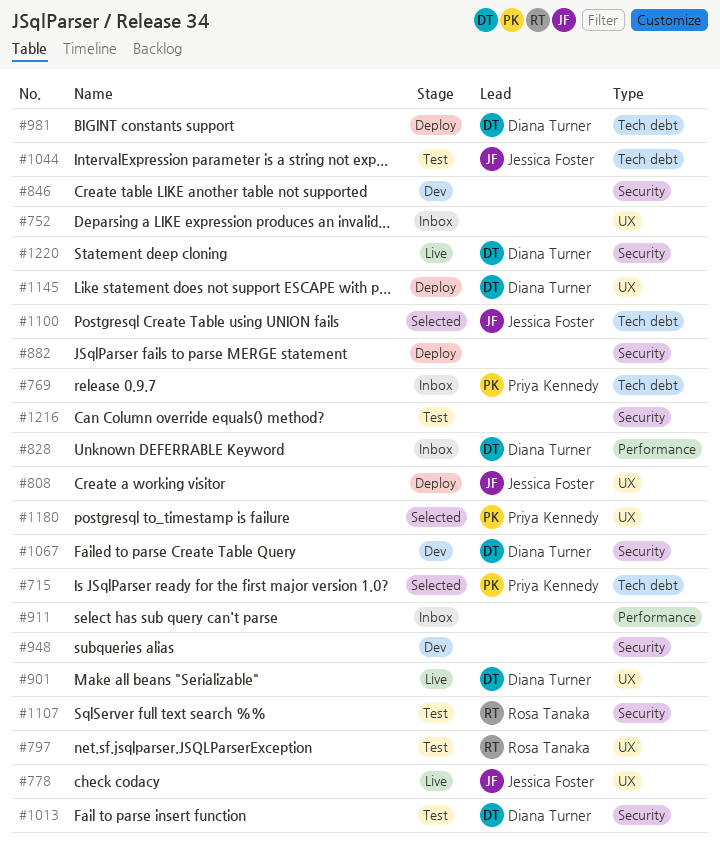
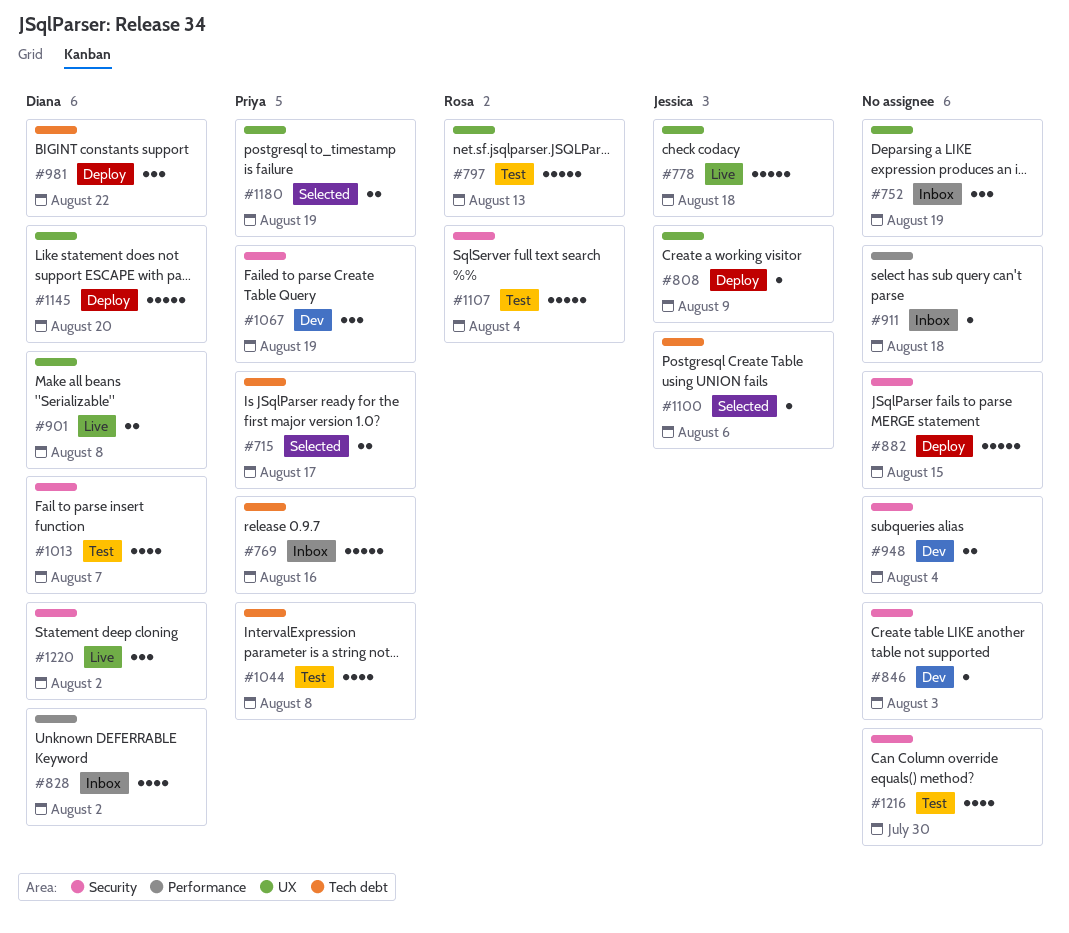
#1044, owner: Jessica Foster -> Priya Kennedy
#1067, owner: Diana Turner -> Priya Kennedy

